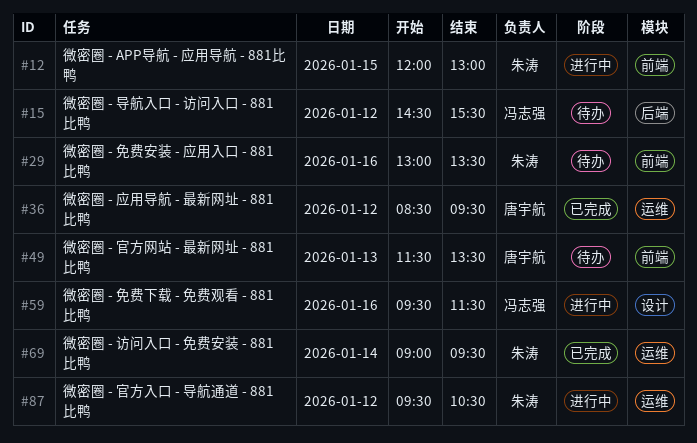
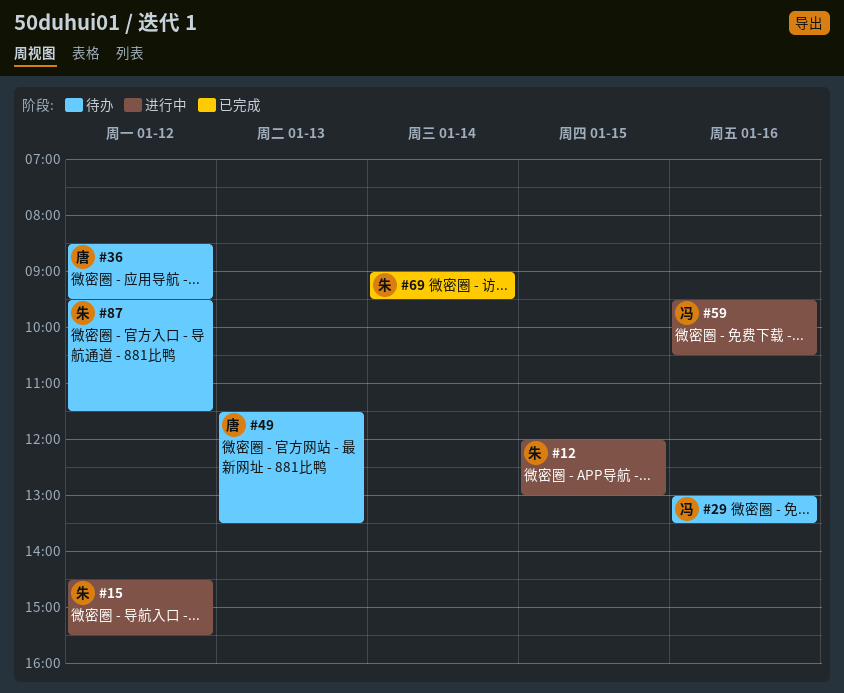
#15, status: 待办 -> 进行中
#15, owner: 冯志强 -> 朱涛
#29, owner: 朱涛 -> 冯志强
#36, status: 已完成 -> 待办
#59, ends: 11:30 -> 10:30
#87, status: 进行中 -> 待办
#87, ends: 10:30 -> 11:30

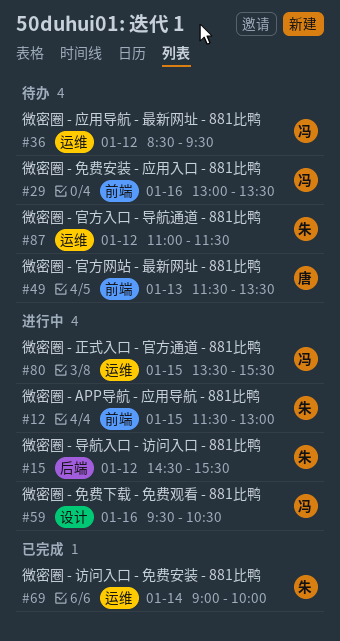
#12, begins: 12:00 -> 11:30
#36, owner: 唐 -> 冯
#69, ends: 09:30 -> 10:00
#80: none -> present
#87, begins: 09:30 -> 11:00

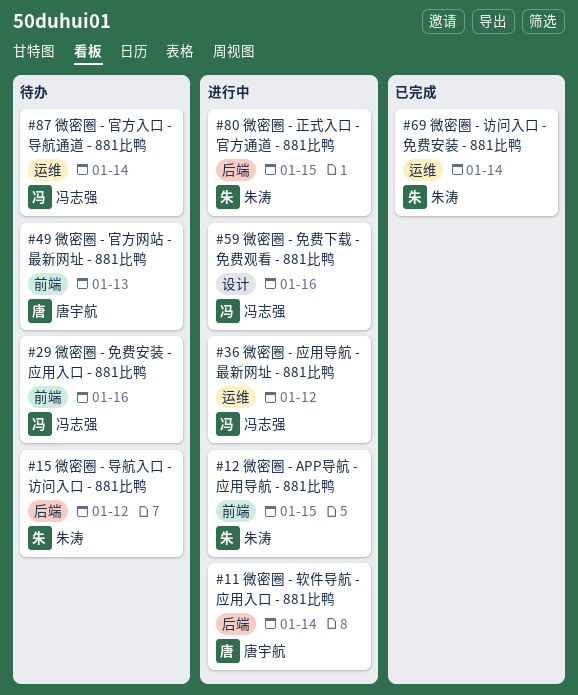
#11: none -> present
#15, status: 进行中 -> 待办
#36, status: 待办 -> 进行中
#80, owner: 冯志强 -> 朱涛
#80, label: 运维 -> 后端
#87, owner: 朱涛 -> 冯志强
#87, day: Jan 12 -> Jan 14

